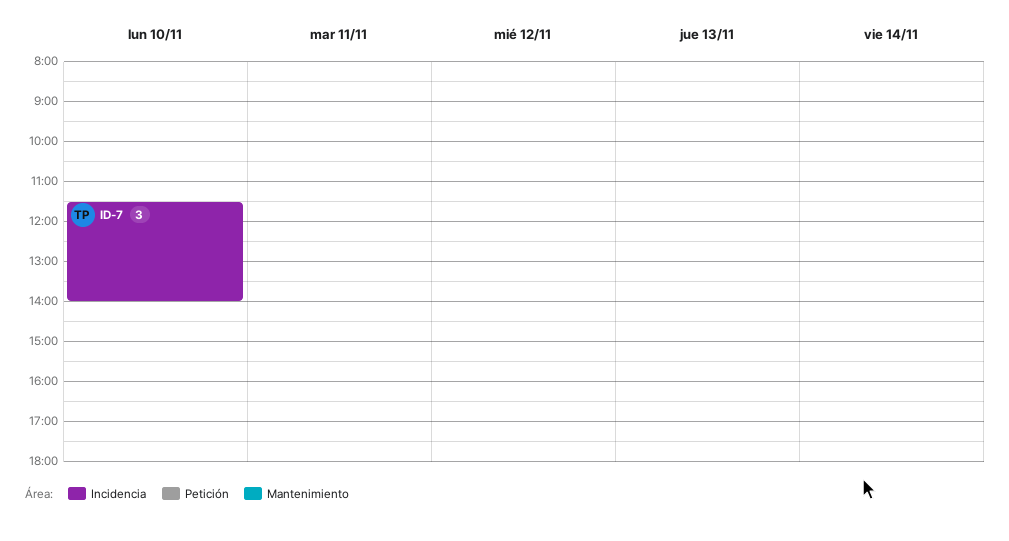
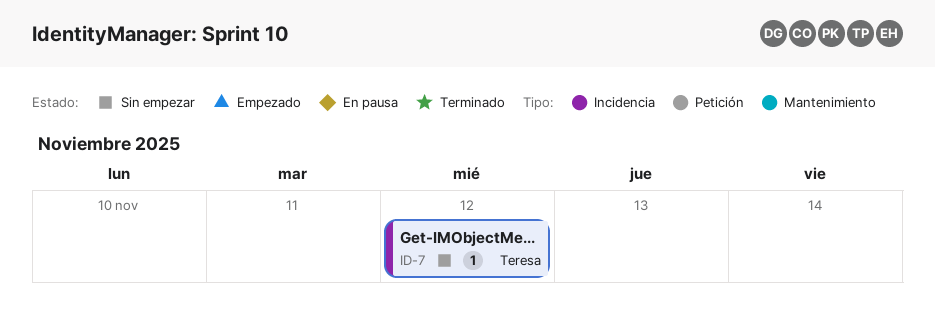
ID-7, estimate: 3 -> 1
ID-7, day: Nov 10 -> Nov 12

